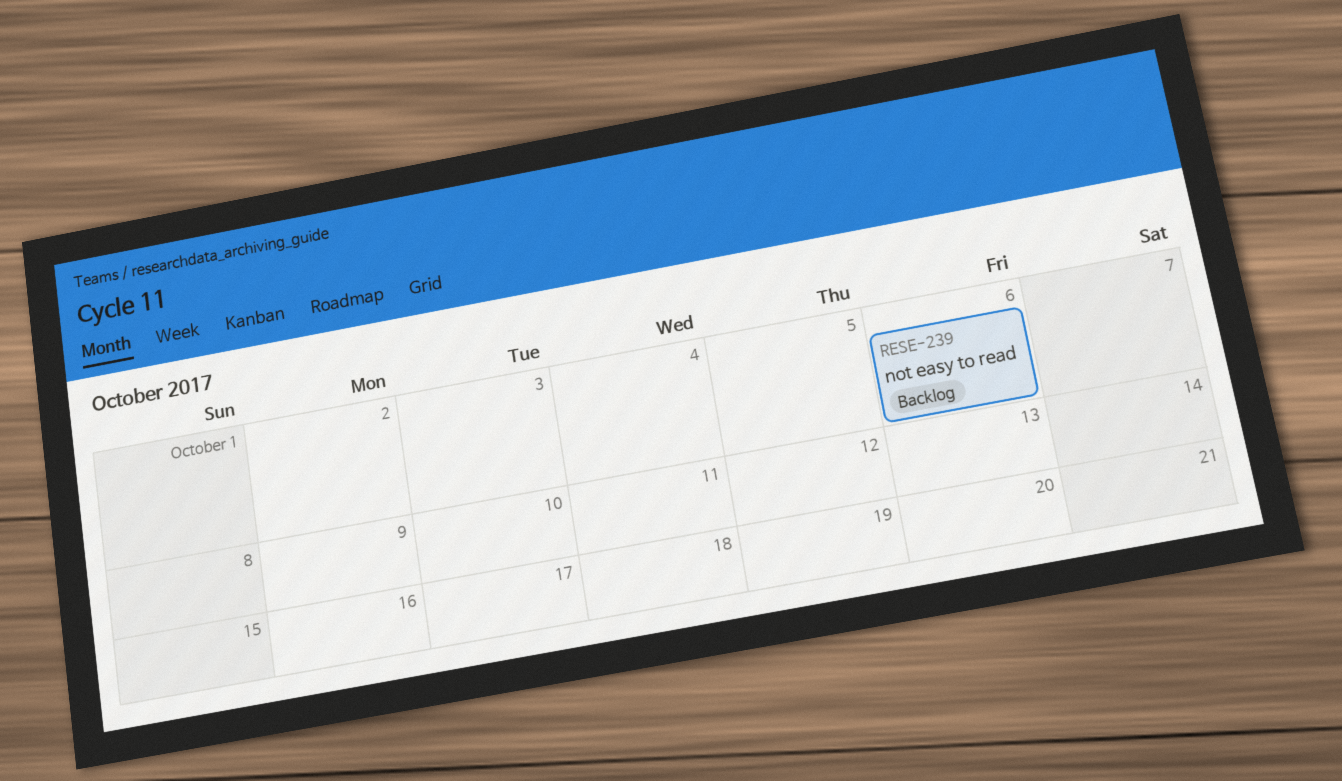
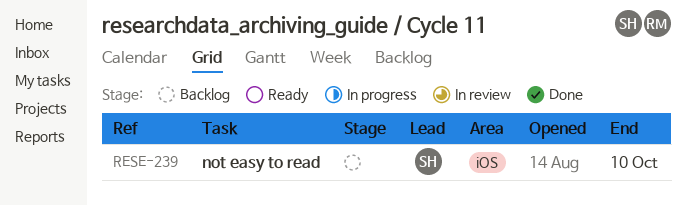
RESE-239, due: Oct 6 -> Oct 10

